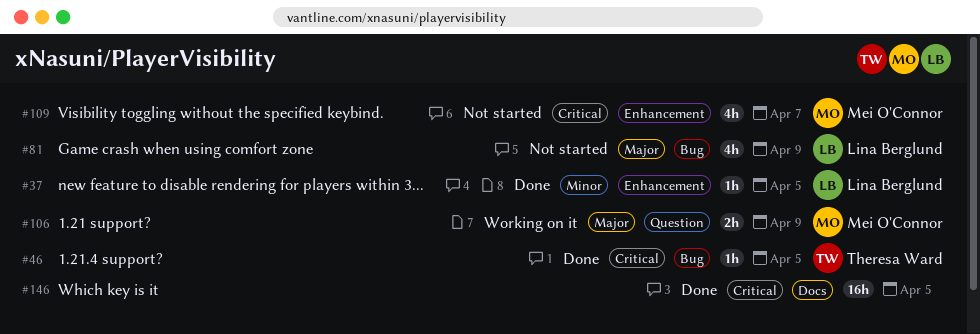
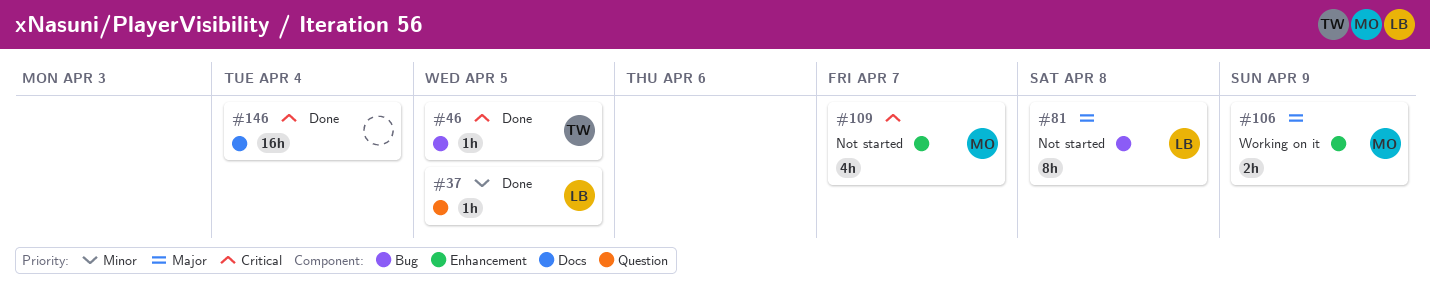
#37, label: Enhancement -> Question
#81, estimate: 4h -> 8h
#81, due: Apr 9 -> Apr 8
#106, label: Question -> Enhancement
#146, due: Apr 5 -> Apr 4

